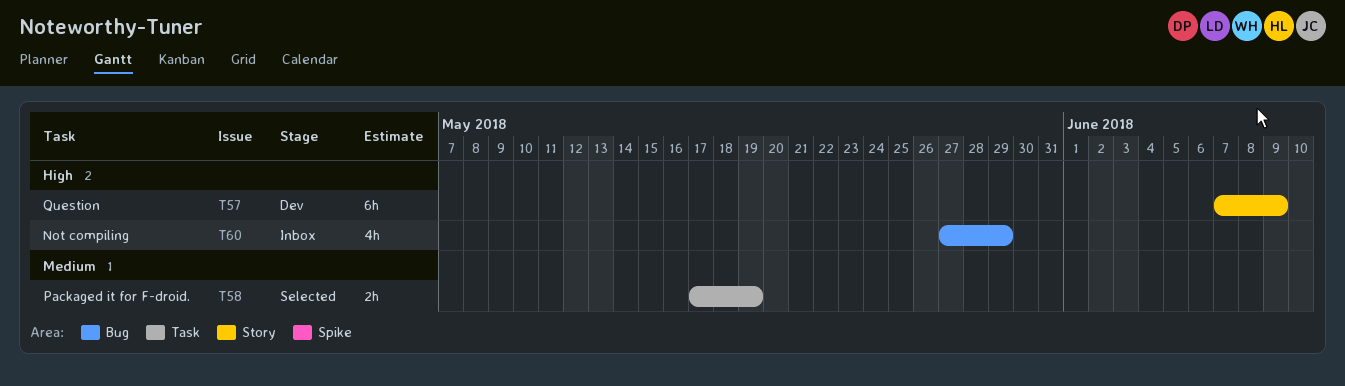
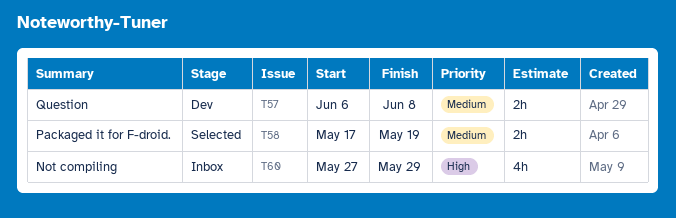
T57, priority: High -> Medium
T57, estimate: 6h -> 2h
T57, start: Jun 7 -> Jun 6
T57, due: Jun 9 -> Jun 8

